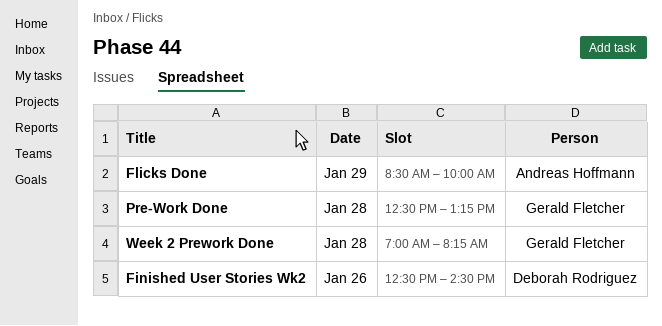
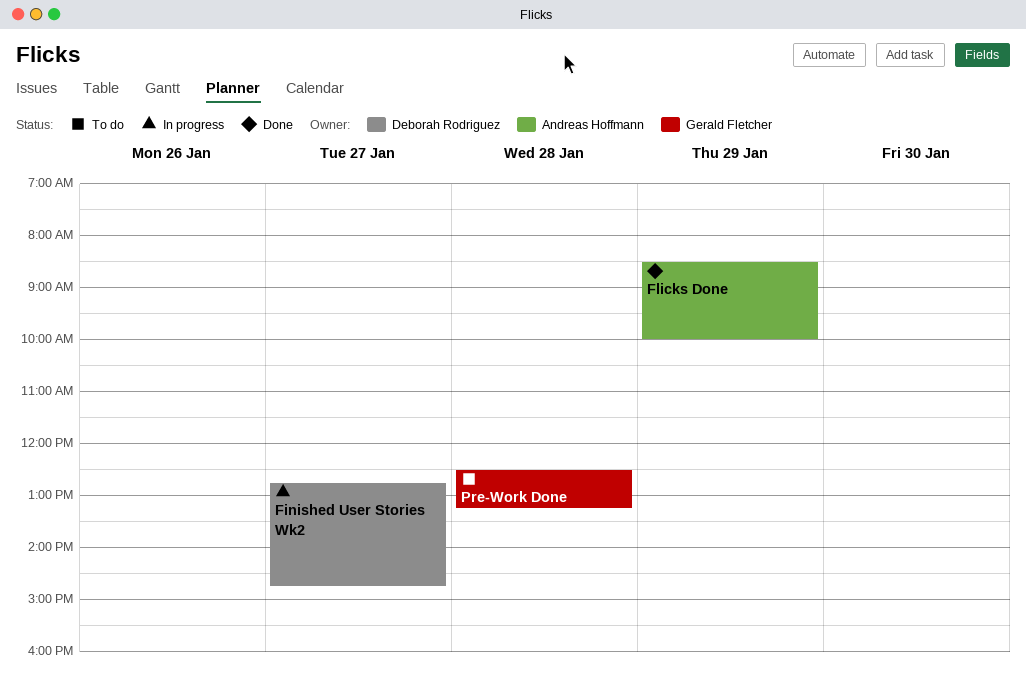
Finished User Stories Wk2, day: Jan 26 -> Jan 27
Finished User Stories Wk2, begins: 12:30 -> 12:45
Finished User Stories Wk2, ends: 14:30 -> 14:45
Week 2 Prework Done: present -> none

